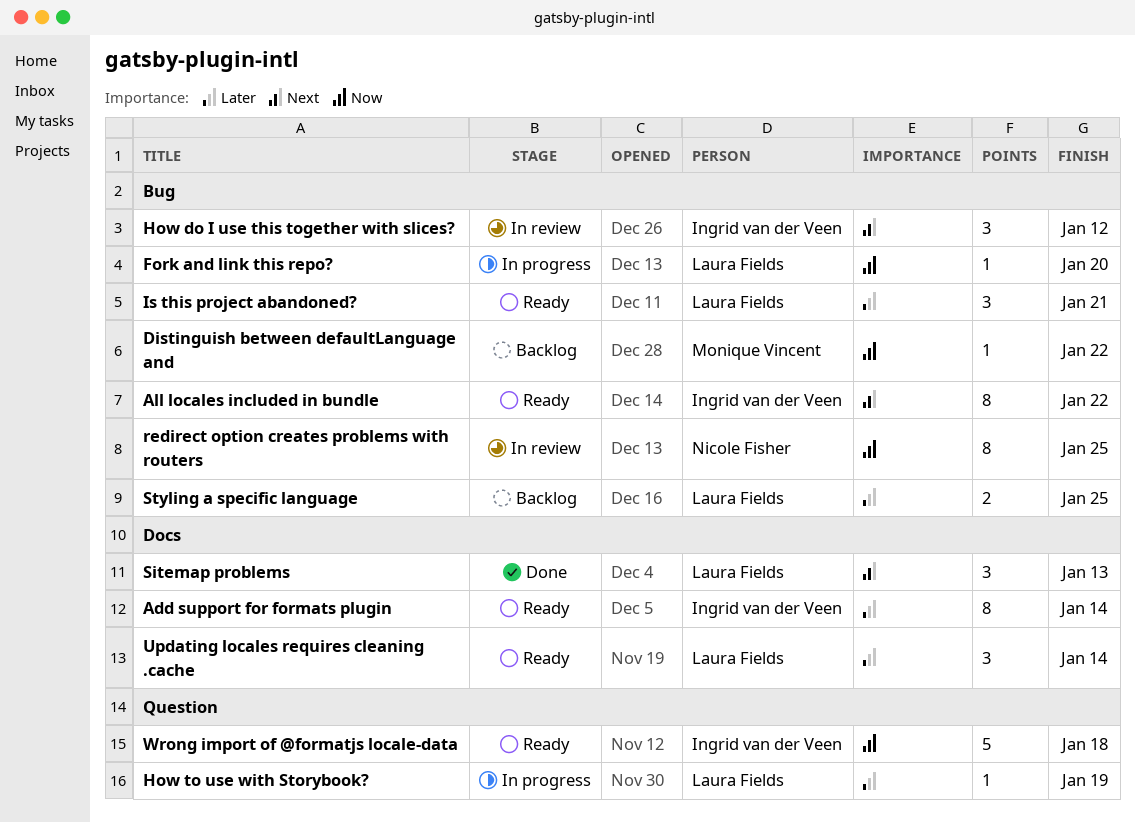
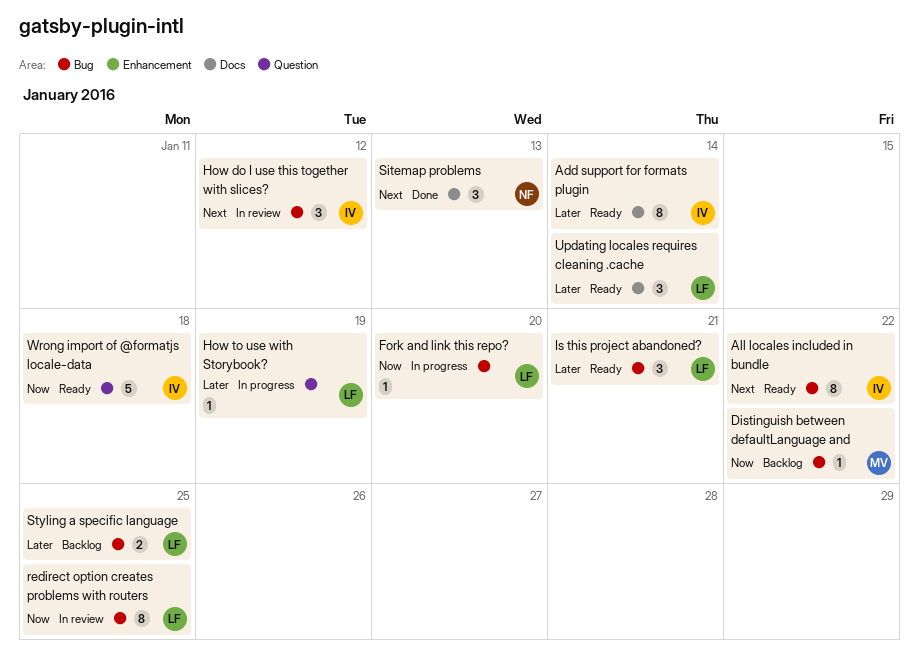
redirect option creates problems with routers, owner: Nicole Fisher -> Laura Fields
Sitemap problems, owner: Laura Fields -> Nicole Fisher

